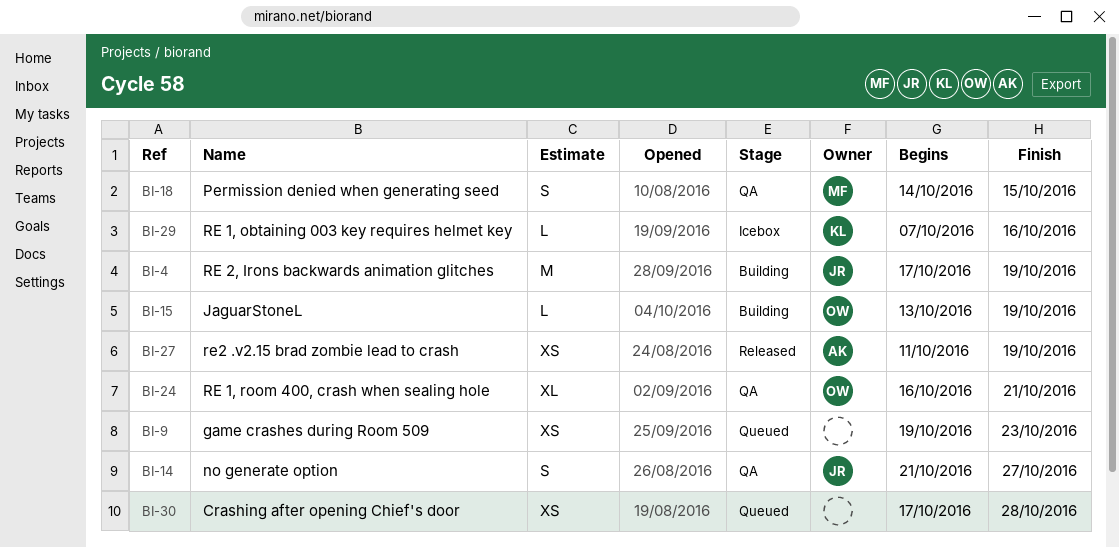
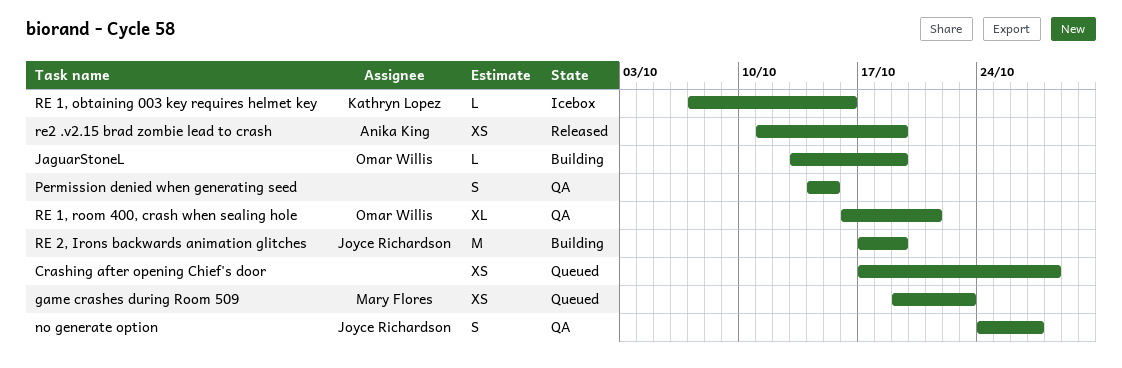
game crashes during Room 509, owner: none -> Mary Flores
no generate option, start: Oct 21 -> Oct 24
Permission denied when generating seed, owner: Mary Flores -> none

